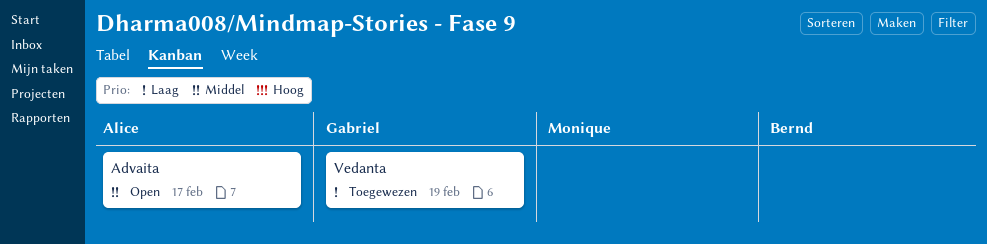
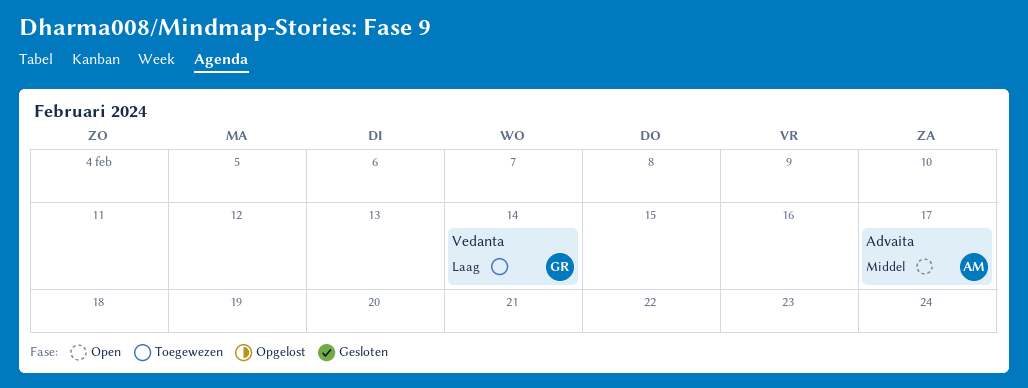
Vedanta, due: Feb 19 -> Feb 14

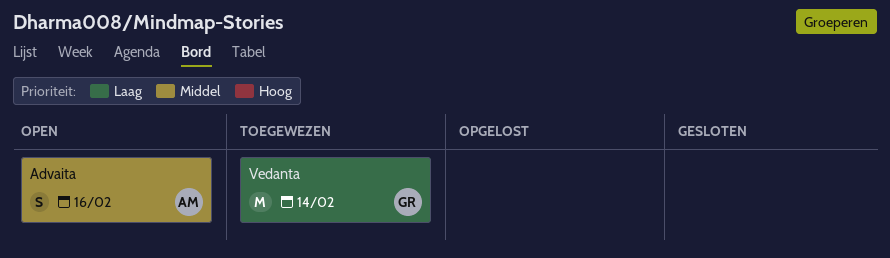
Advaita, due: Feb 17 -> Feb 16

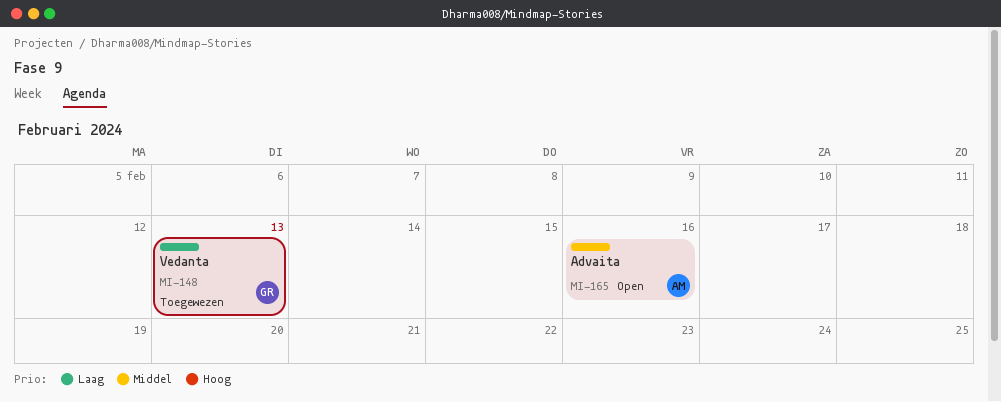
Vedanta, due: Feb 14 -> Feb 13

